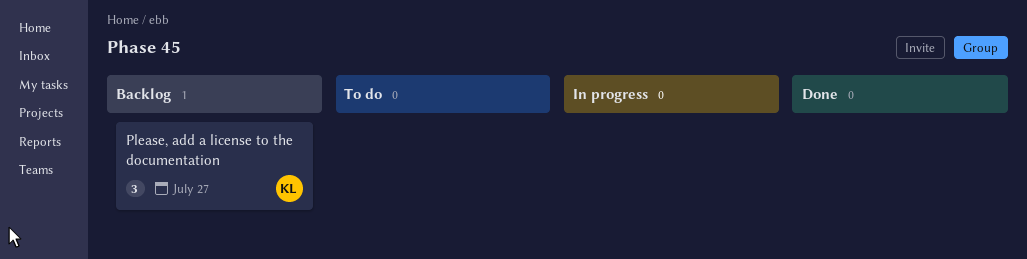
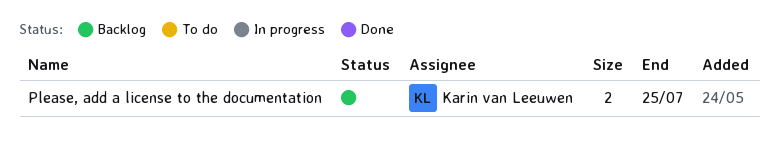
Please, add a license to the documentation, estimate: 3 -> 2
Please, add a license to the documentation, due: Jul 27 -> Jul 25

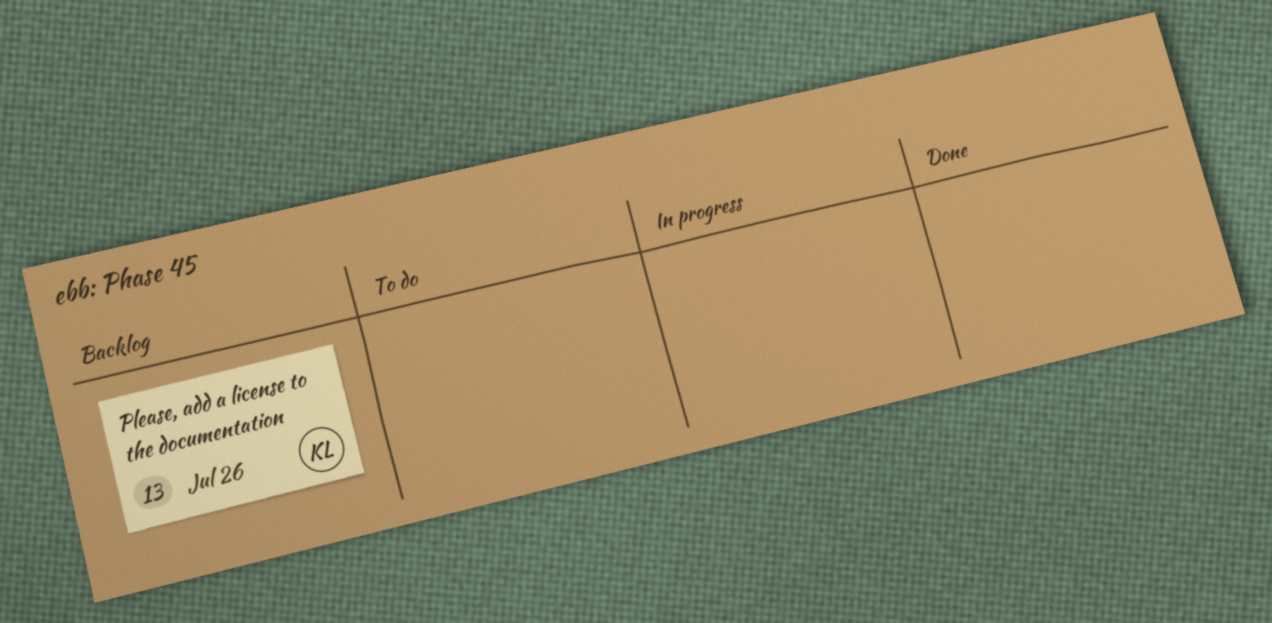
Please, add a license to the documentation, estimate: 2 -> 13
Please, add a license to the documentation, due: Jul 25 -> Jul 26

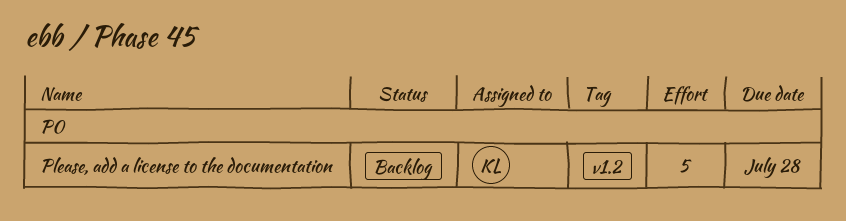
Please, add a license to the documentation, estimate: 13 -> 5
Please, add a license to the documentation, due: Jul 26 -> Jul 28

